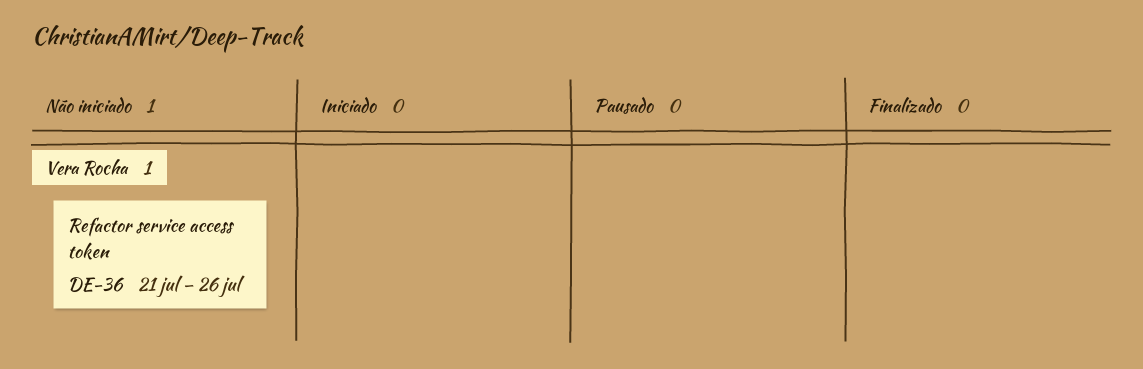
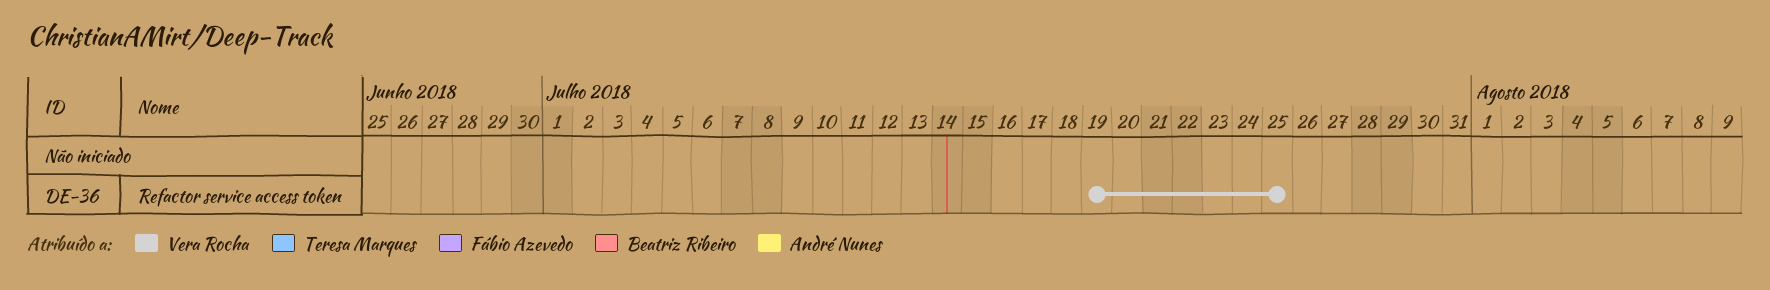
DE-36, start: Jul 21 -> Jul 19
DE-36, due: Jul 26 -> Jul 25

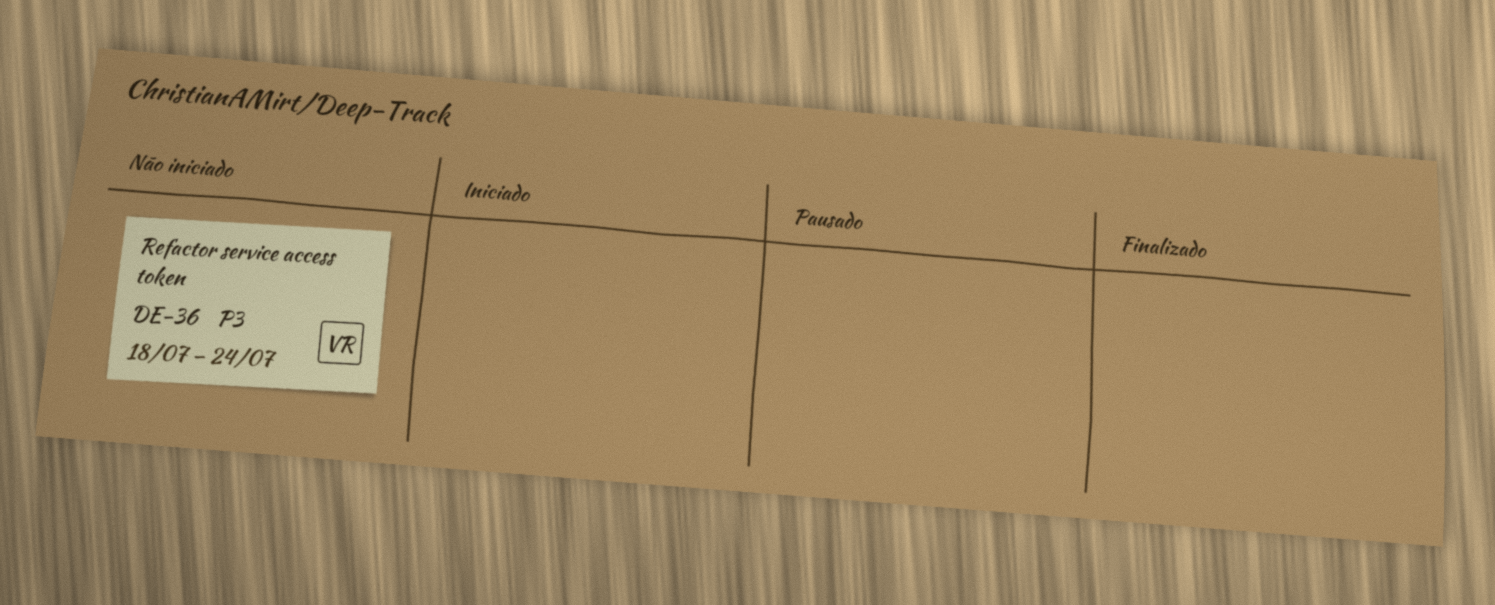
DE-36, start: Jul 19 -> Jul 18
DE-36, due: Jul 25 -> Jul 24

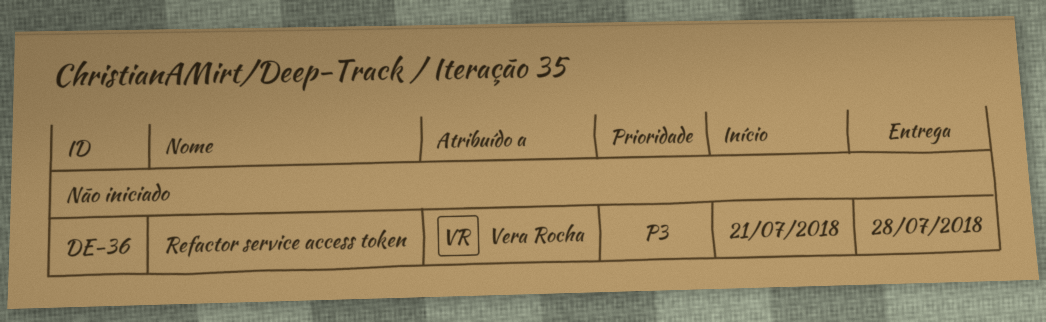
DE-36, start: Jul 18 -> Jul 21
DE-36, due: Jul 24 -> Jul 28

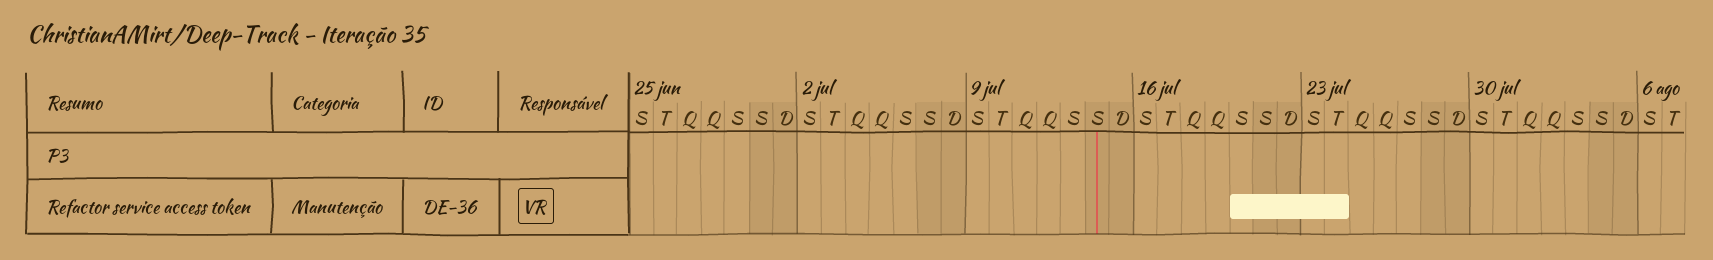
DE-36, start: Jul 21 -> Jul 20
DE-36, due: Jul 28 -> Jul 24

